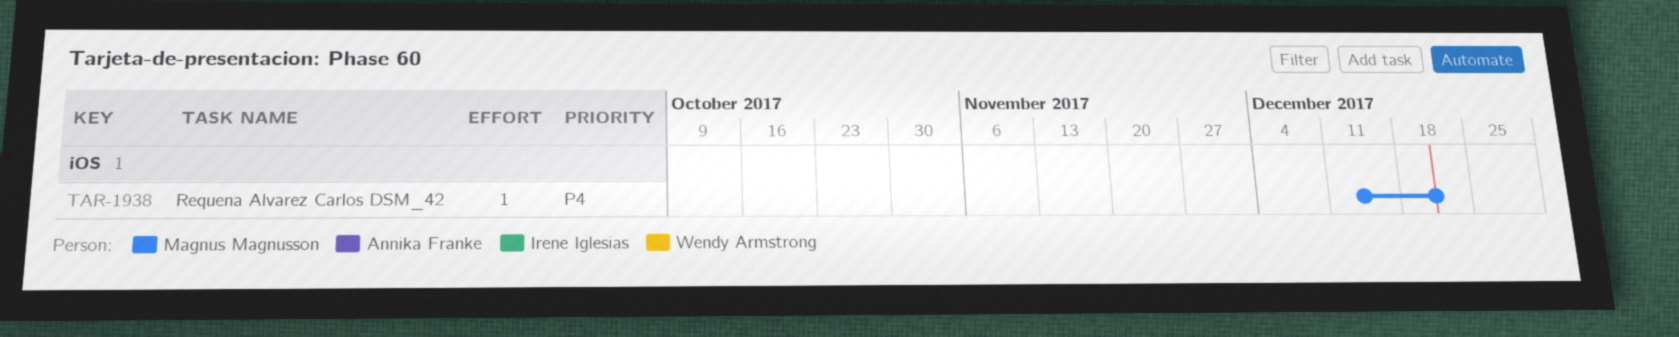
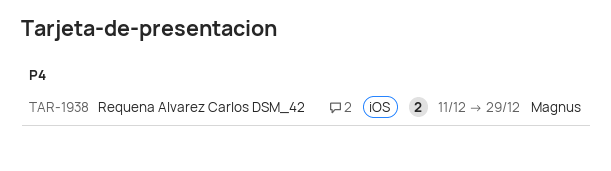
TAR-1938, estimate: 1 -> 2
TAR-1938, due: Dec 22 -> Dec 29

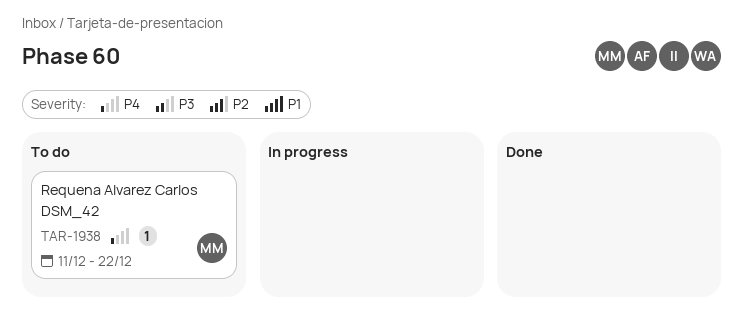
TAR-1938, estimate: 2 -> 1
TAR-1938, due: Dec 29 -> Dec 22

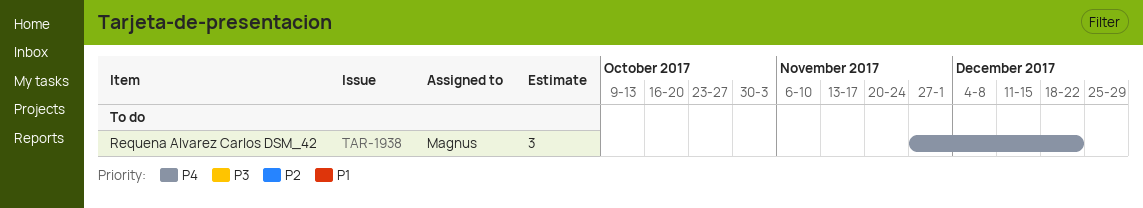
TAR-1938, estimate: 1 -> 3
TAR-1938, start: Dec 11 -> Nov 27

